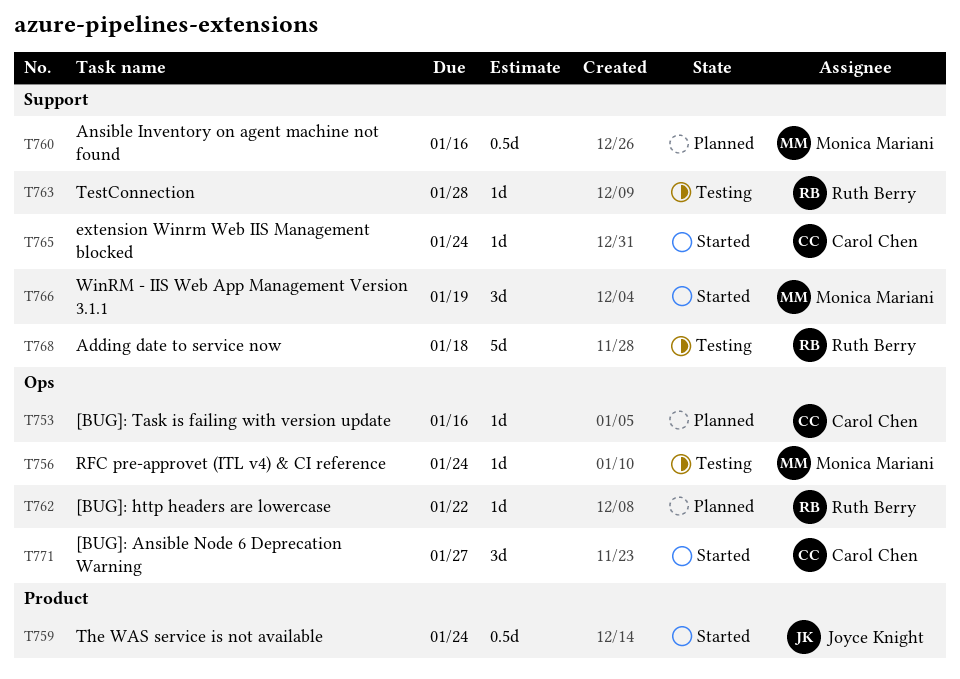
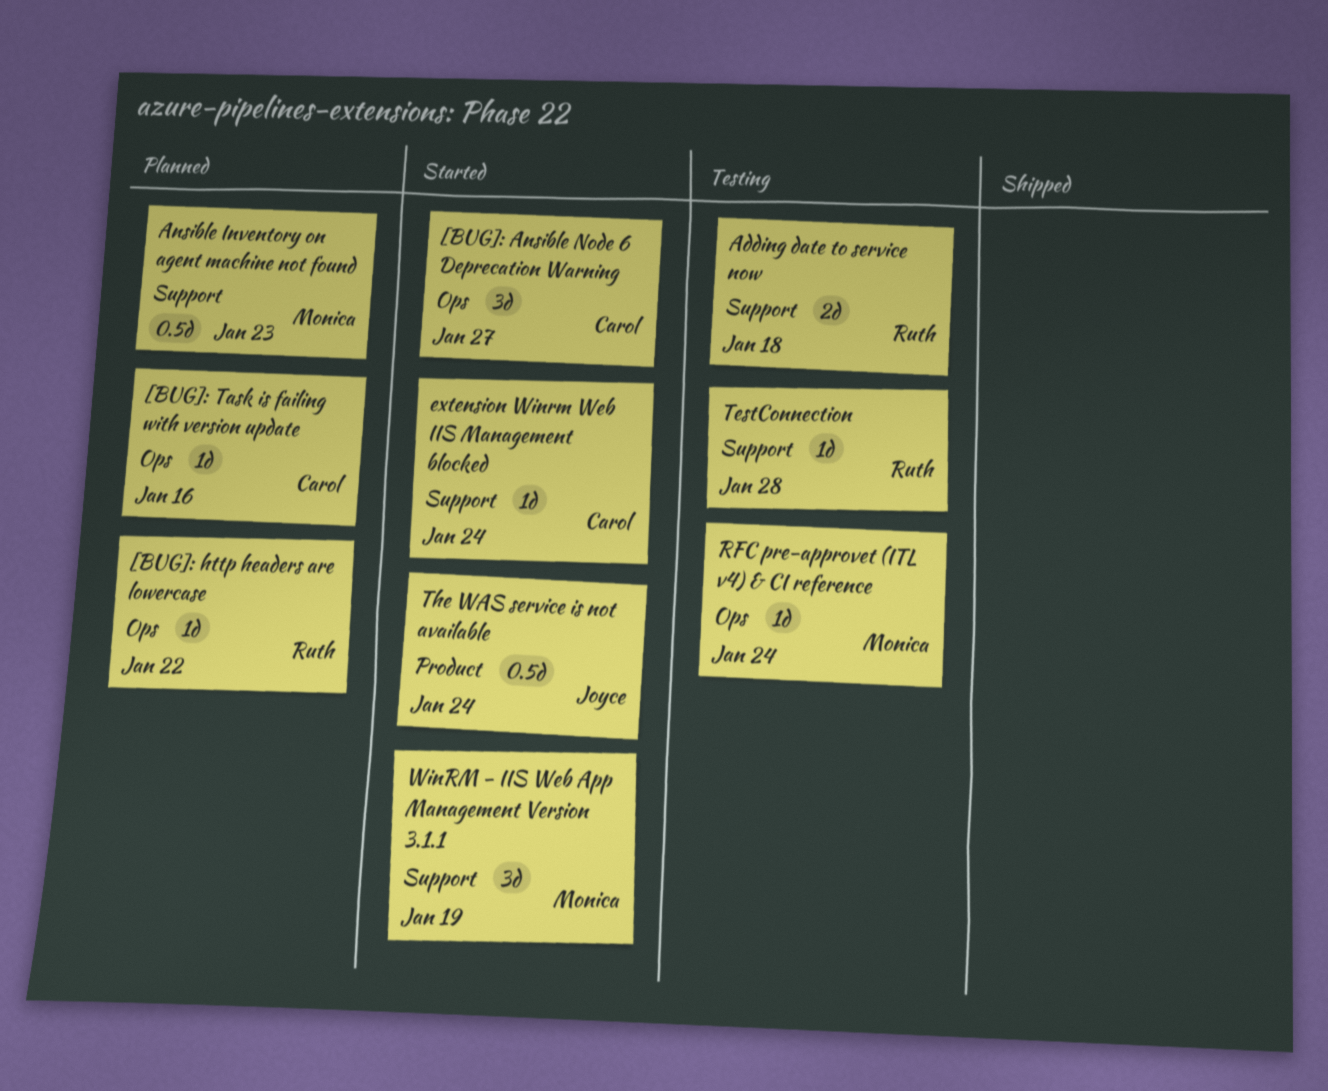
Adding date to service now, estimate: 5d -> 2d
Ansible Inventory on agent machine not found, due: Jan 16 -> Jan 23

